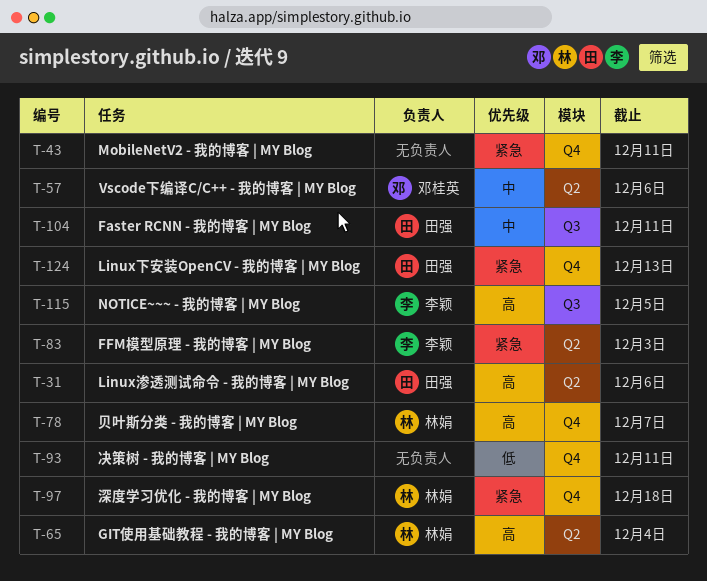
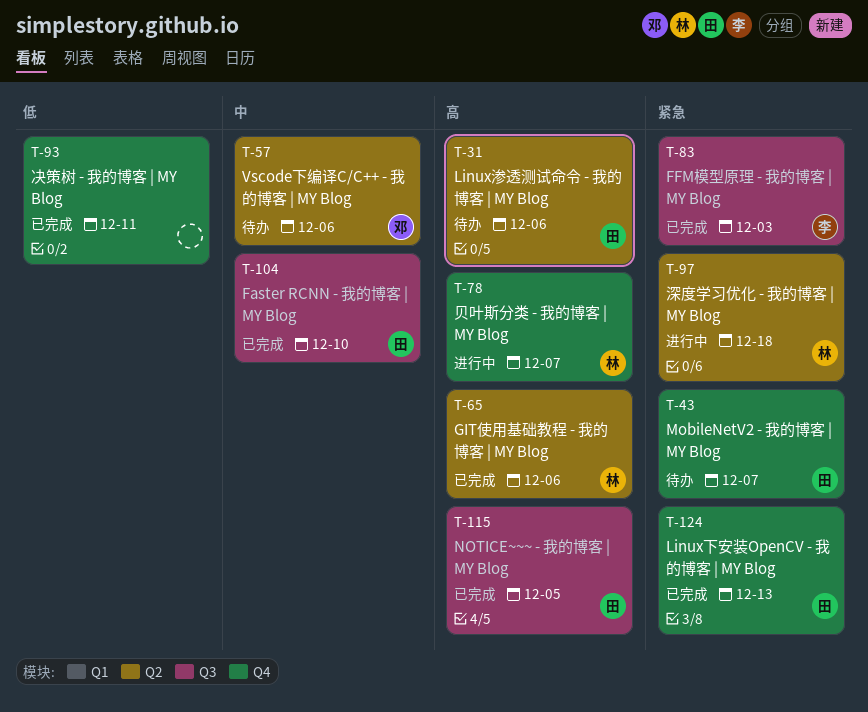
T-43, owner: none -> 田强
T-43, due: Dec 11 -> Dec 7
T-65, due: Dec 4 -> Dec 6
T-83, label: Q2 -> Q3
T-97, label: Q4 -> Q2
T-104, due: Dec 11 -> Dec 10
T-115, owner: 李颖 -> 田强

